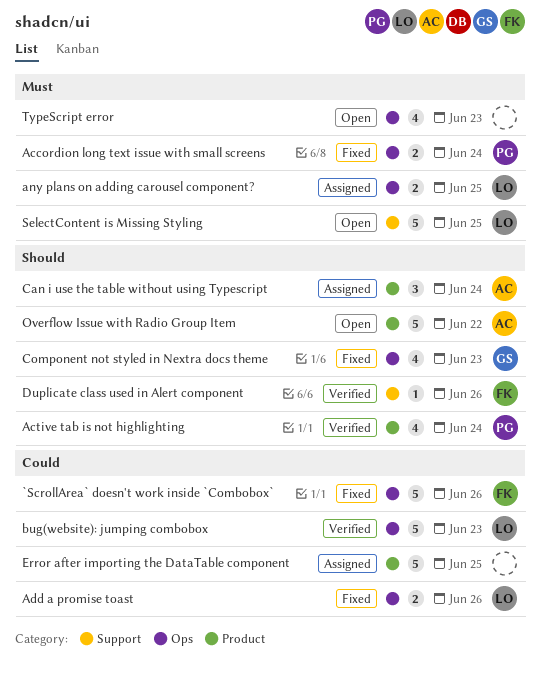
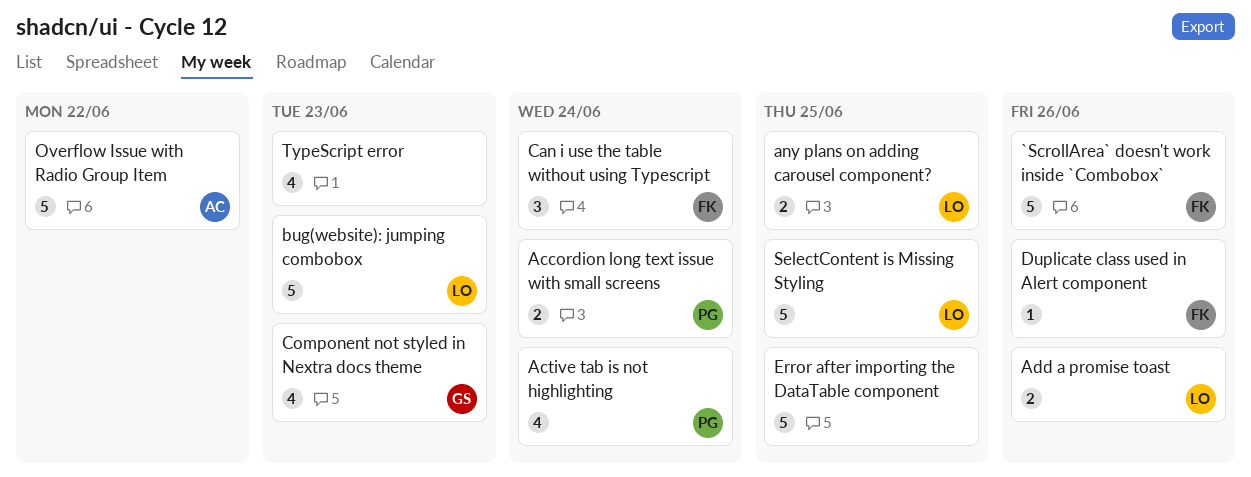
Can i use the table without using Typescript, owner: AC -> FK

